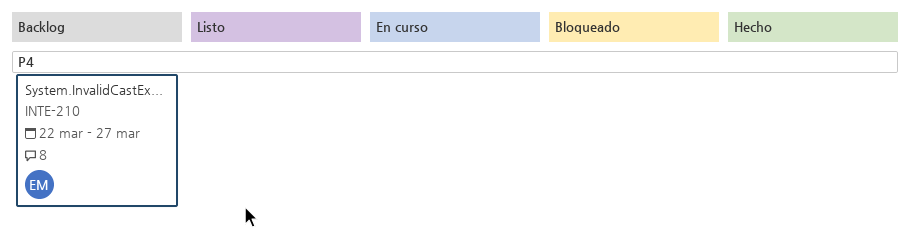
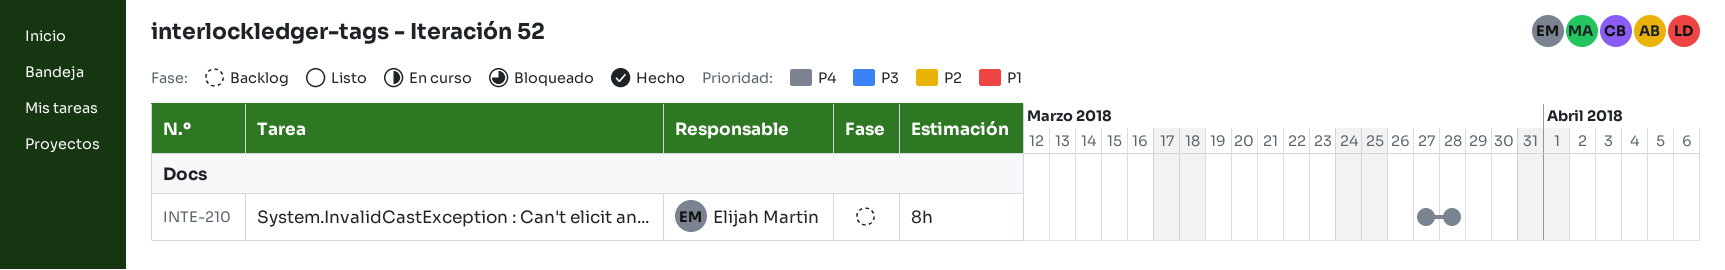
INTE-210, start: Mar 22 -> Mar 27
INTE-210, due: Mar 27 -> Mar 28

